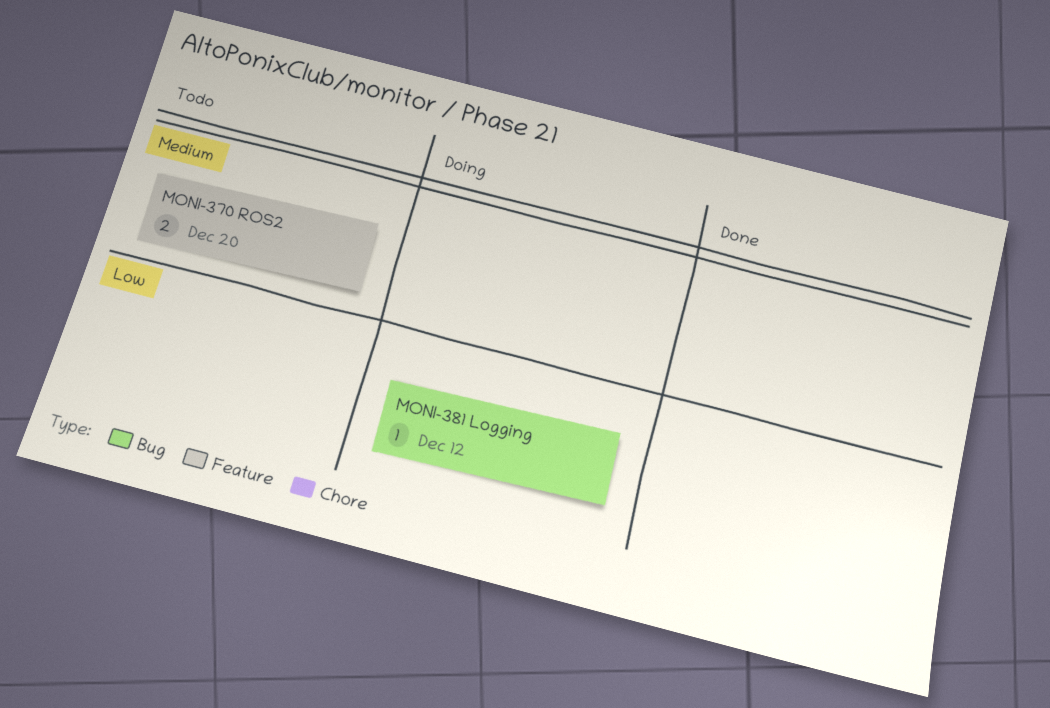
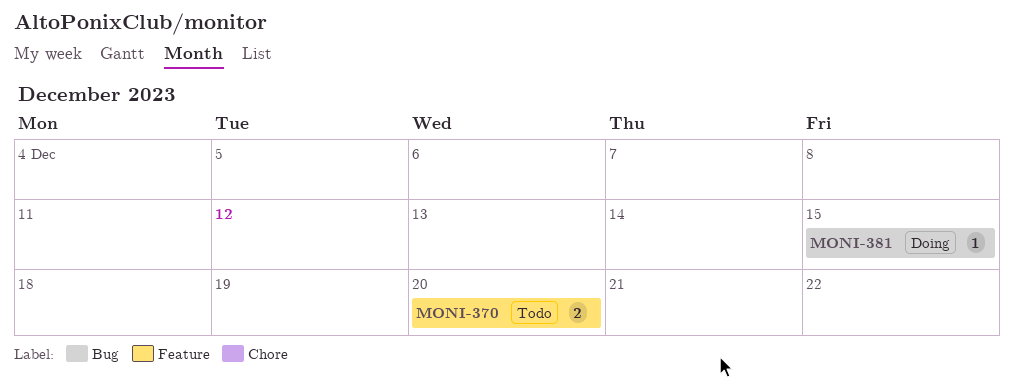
MONI-381, due: Dec 12 -> Dec 15

